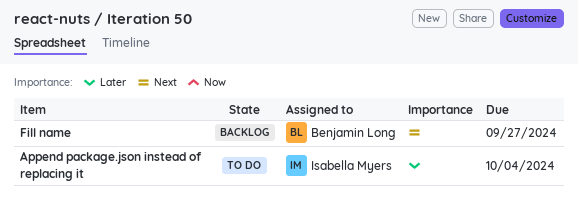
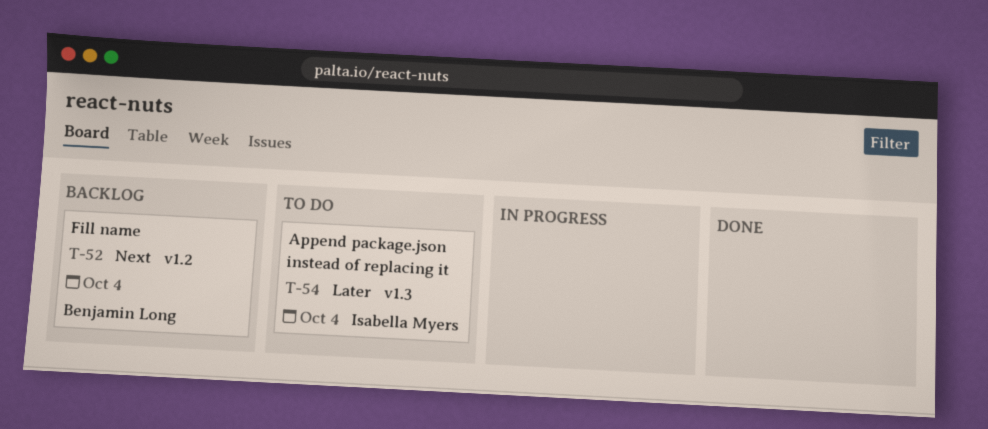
Fill name, due: Sep 27 -> Oct 4

